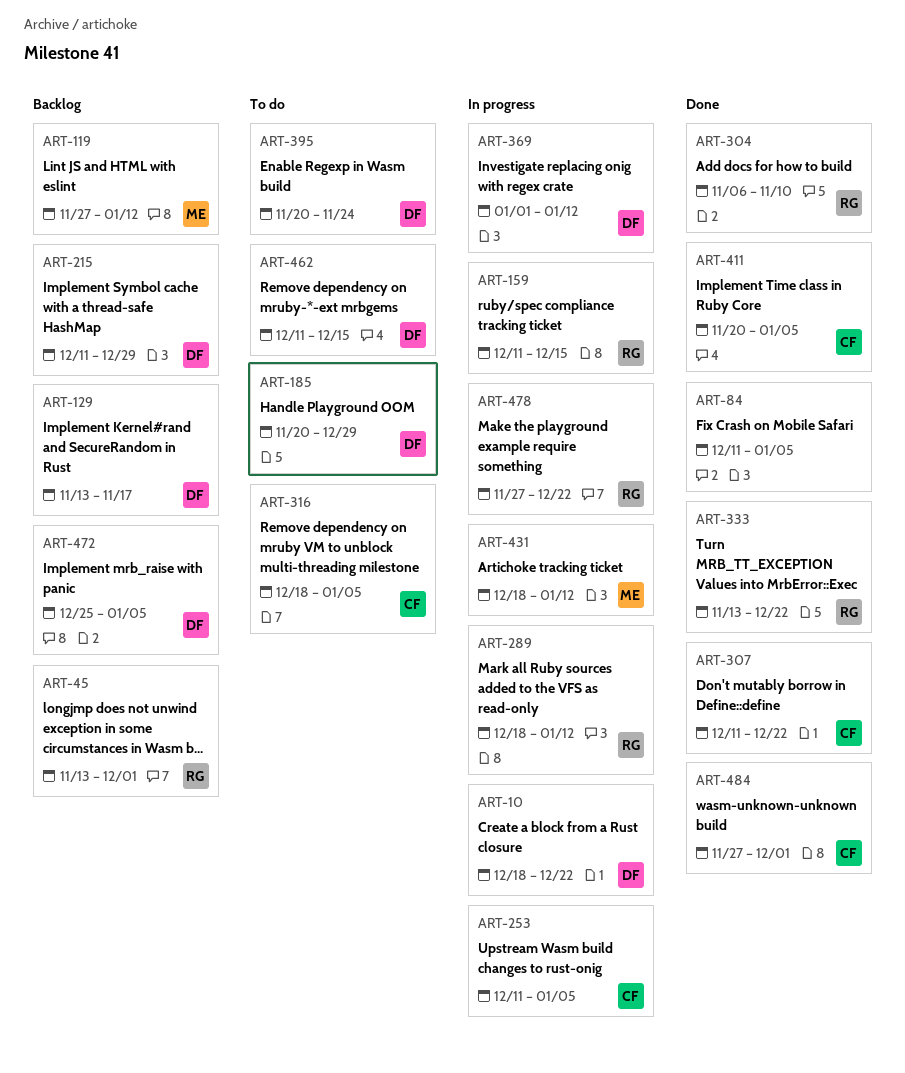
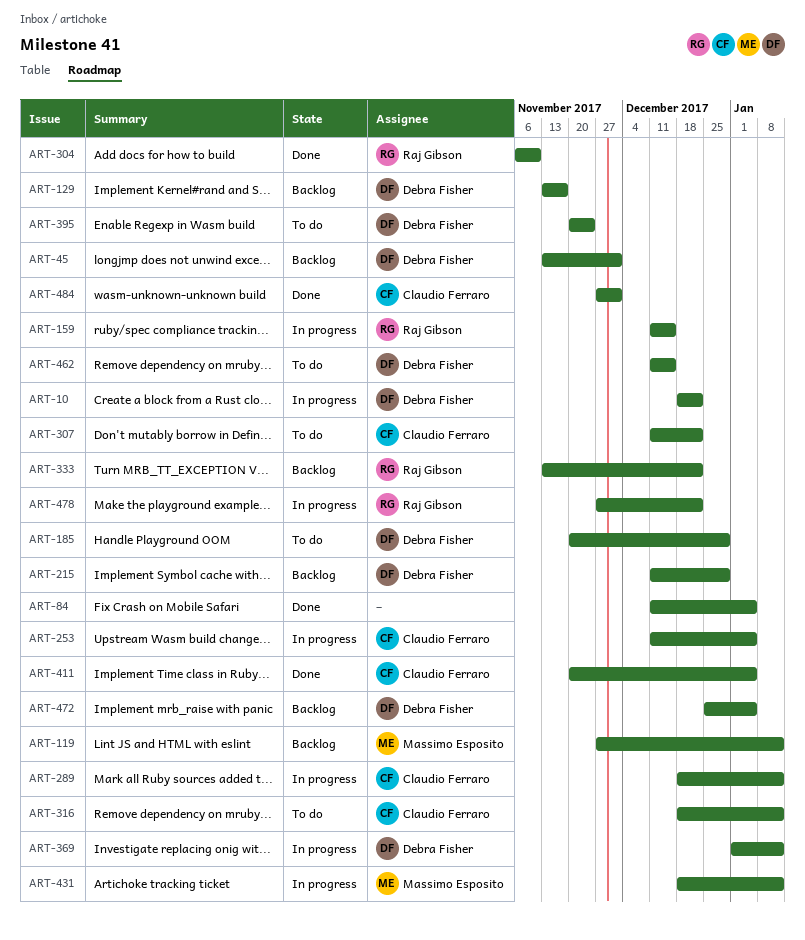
ART-45, owner: Raj Gibson -> Debra Fisher
ART-289, owner: Raj Gibson -> Claudio Ferraro
ART-307, status: Done -> To do
ART-316, due: Jan 5 -> Jan 12
ART-333, status: Done -> Backlog

